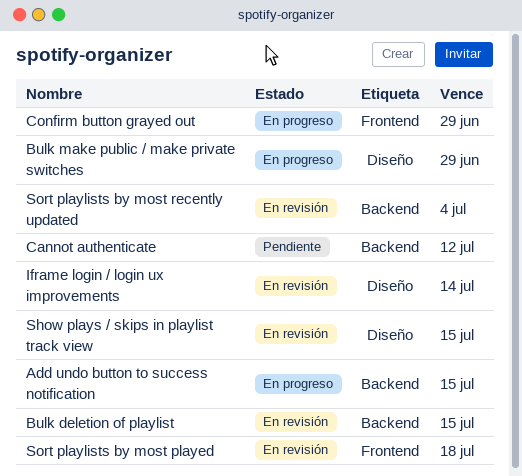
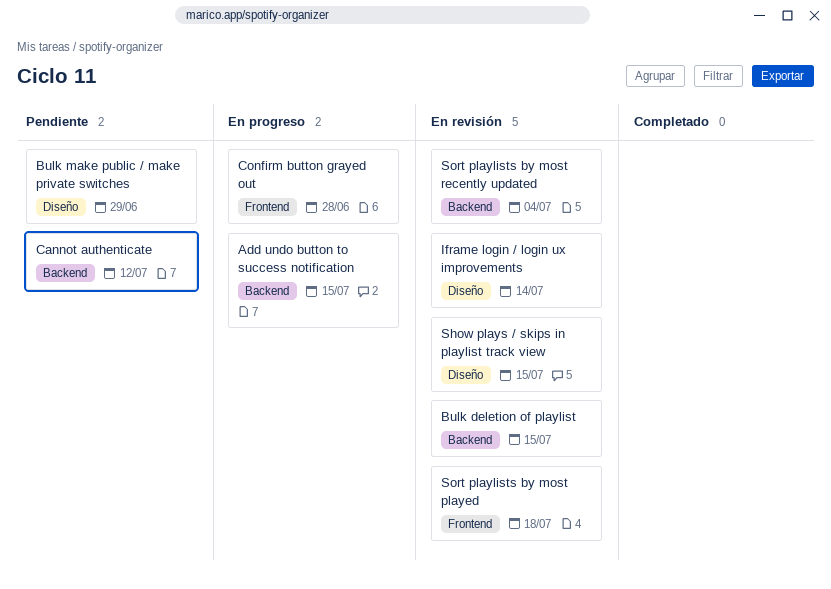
Bulk make public / make private switches, status: En progreso -> Pendiente
Confirm button grayed out, due: Jun 29 -> Jun 28

